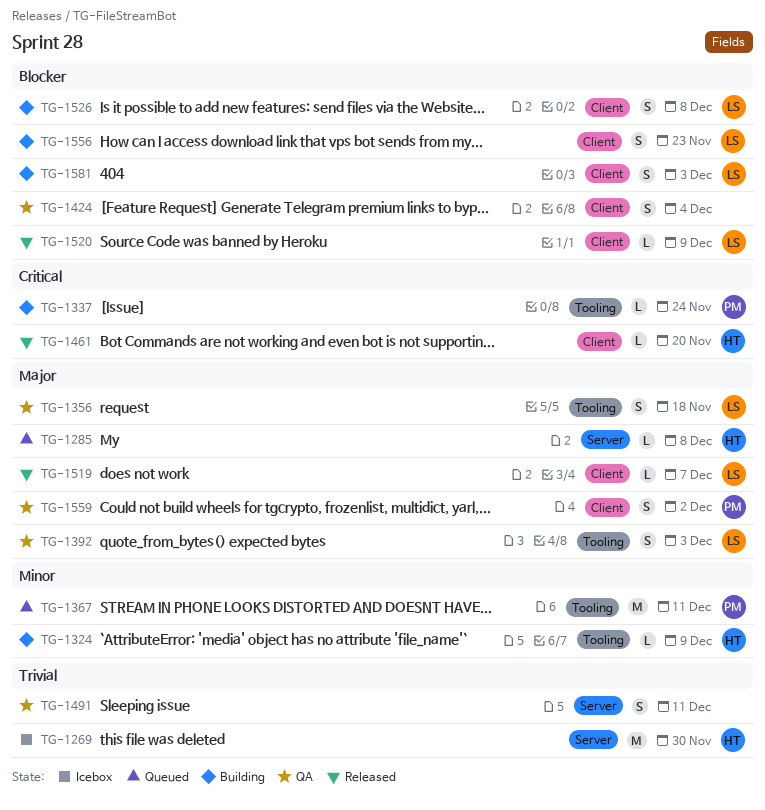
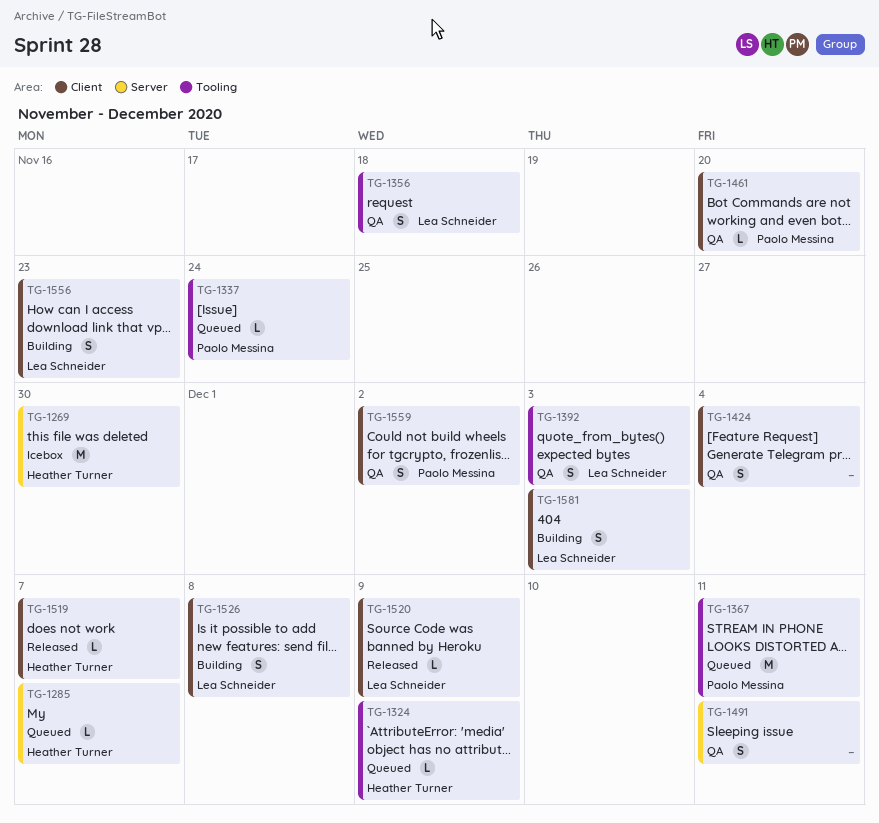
TG-1285, due: Dec 8 -> Dec 7
TG-1324, status: Building -> Queued
TG-1337, status: Building -> Queued
TG-1461, status: Released -> QA
TG-1461, owner: Heather Turner -> Paolo Messina
TG-1519, owner: Lea Schneider -> Heather Turner

